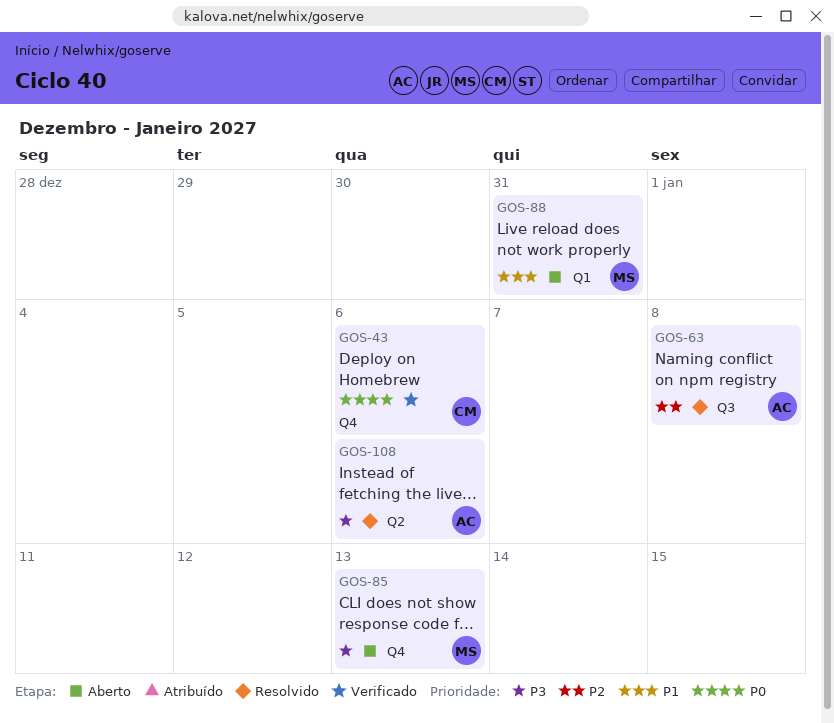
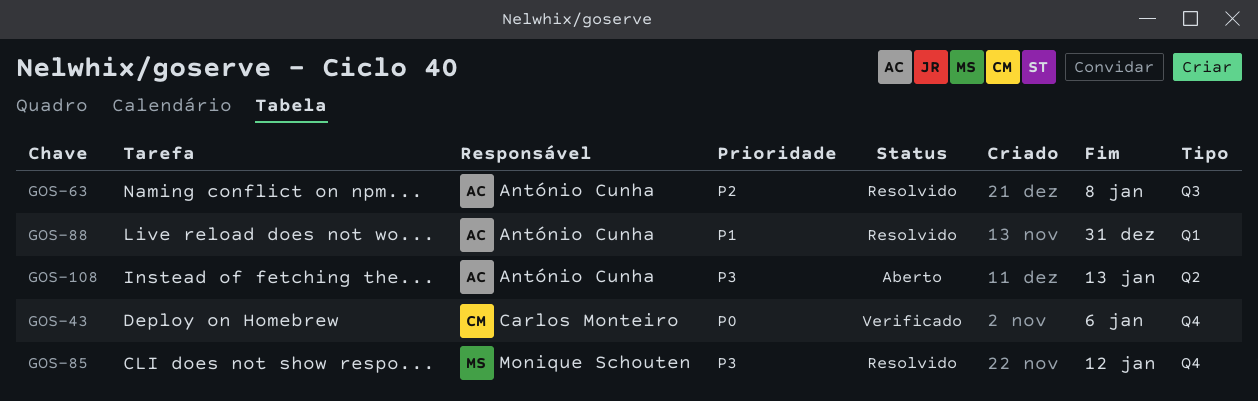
GOS-85, status: Aberto -> Resolvido
GOS-85, due: Jan 13 -> Jan 12
GOS-88, status: Aberto -> Resolvido
GOS-88, owner: Monique Schouten -> António Cunha
GOS-108, status: Resolvido -> Aberto
GOS-108, due: Jan 6 -> Jan 13

